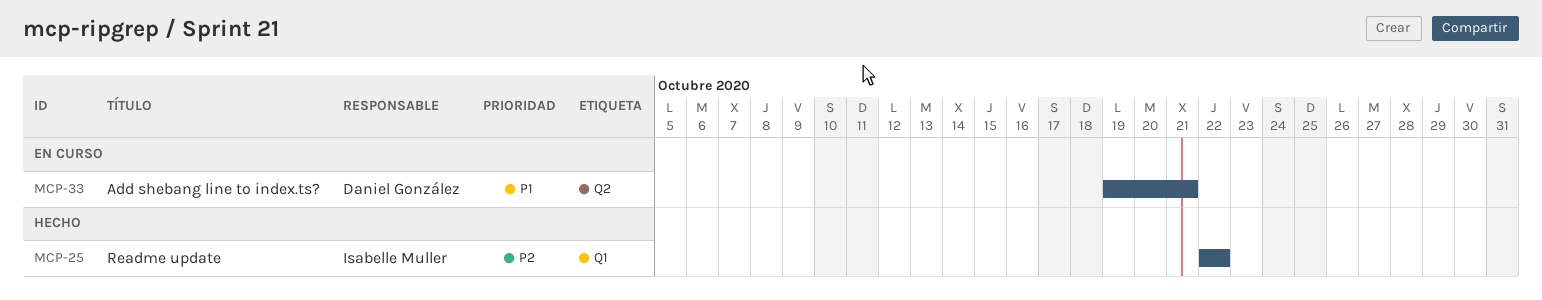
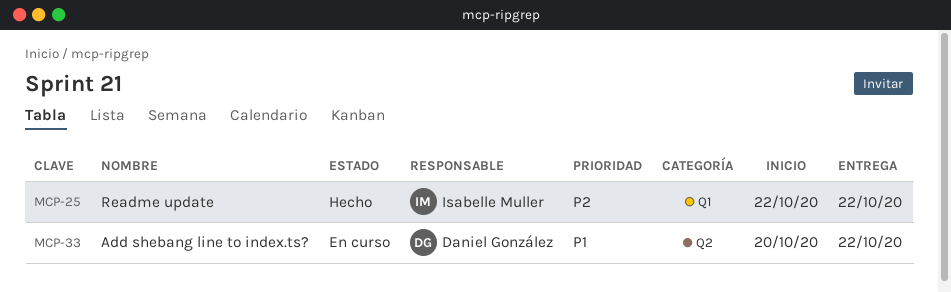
MCP-33, start: Oct 19 -> Oct 20
MCP-33, due: Oct 21 -> Oct 22

